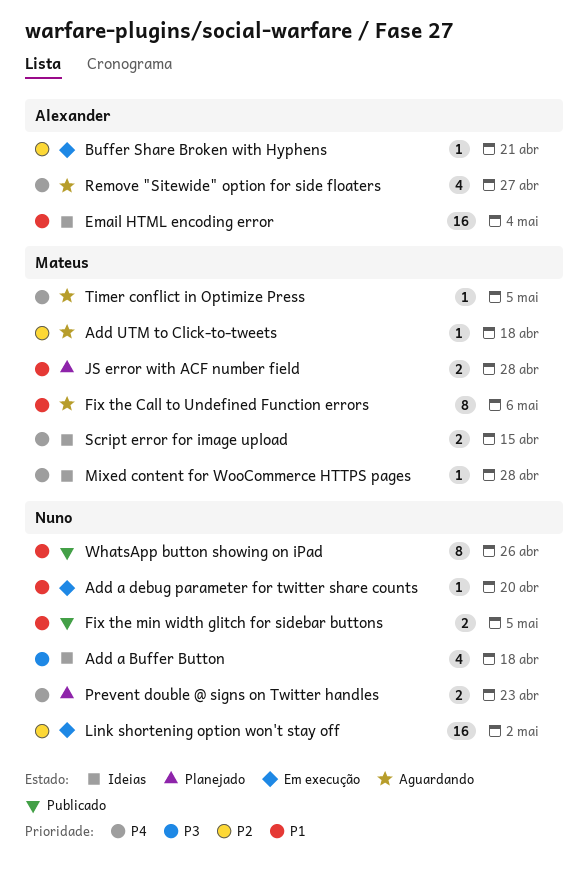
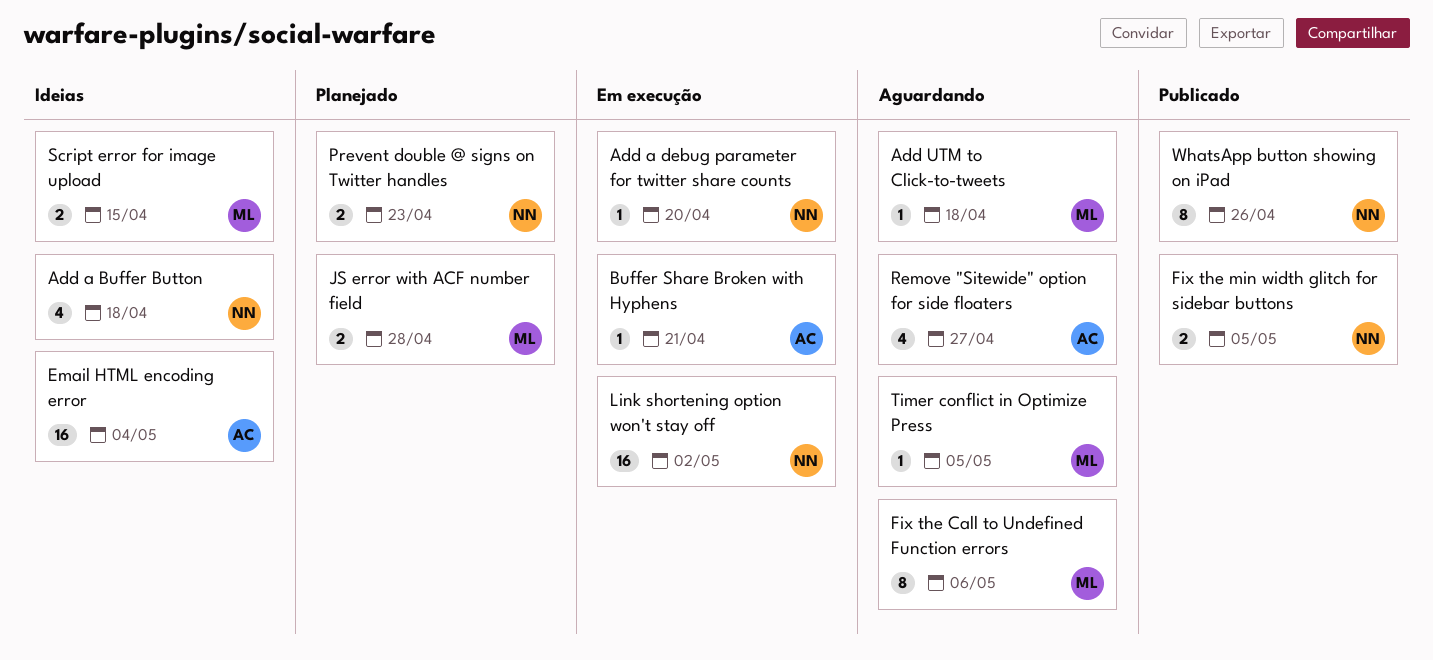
Mixed content for WooCommerce HTTPS pages: present -> none

